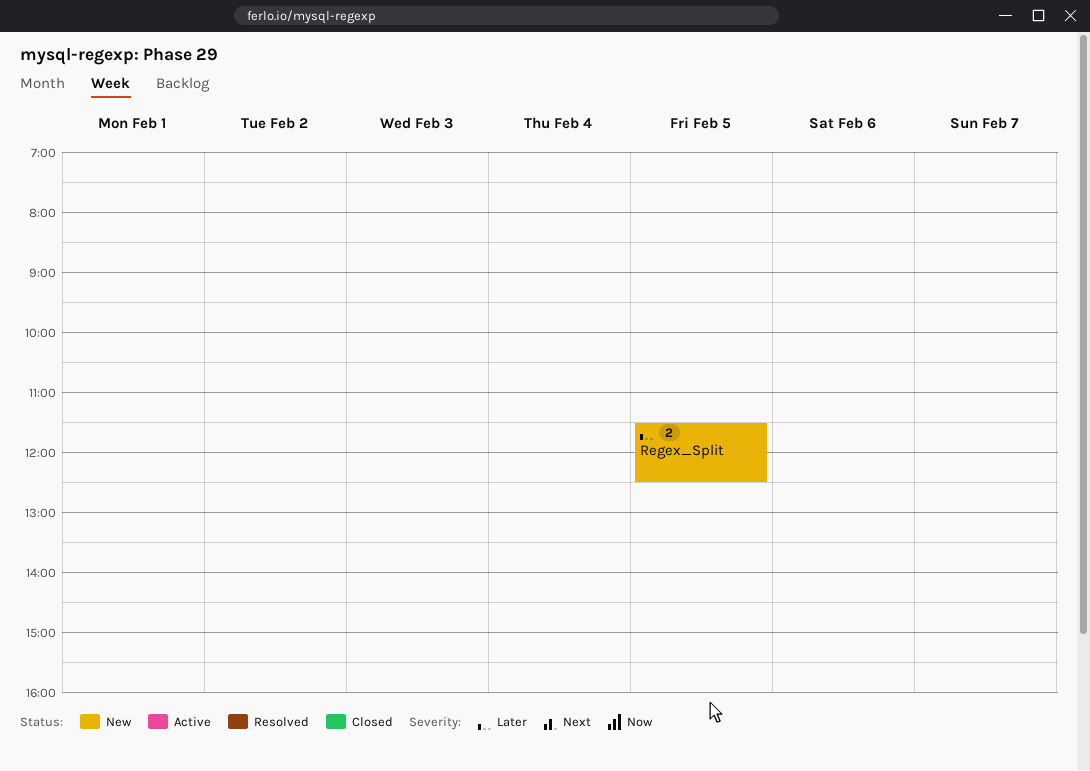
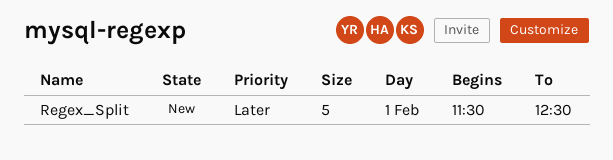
Regex_Split, estimate: 2 -> 5
Regex_Split, day: Feb 5 -> Feb 1

